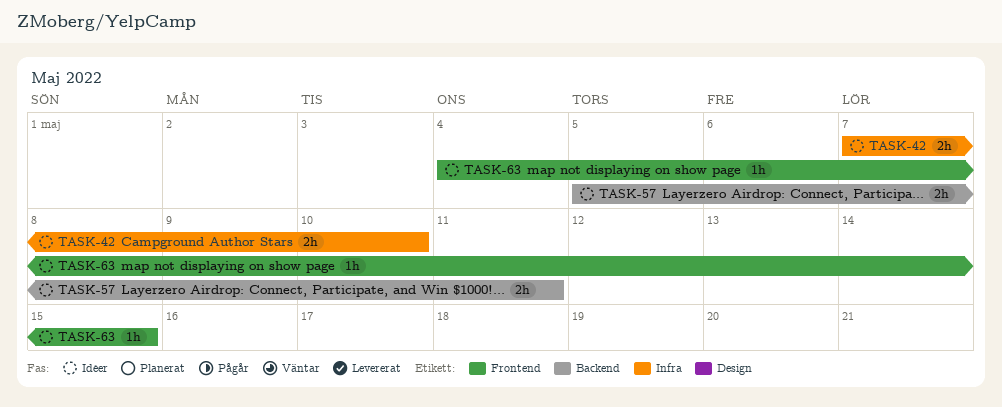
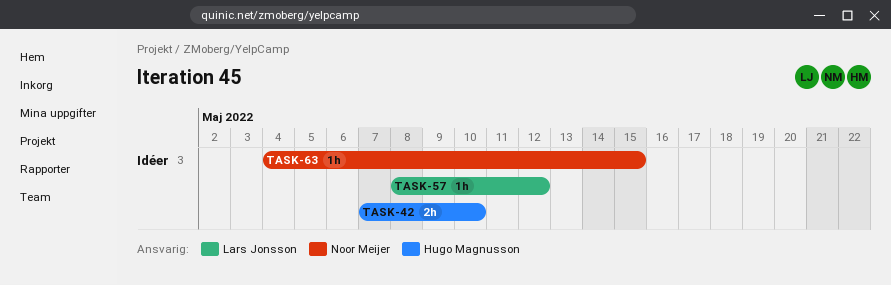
TASK-57, estimate: 2h -> 1h
TASK-57, start: May 5 -> May 8
TASK-57, due: May 11 -> May 12

